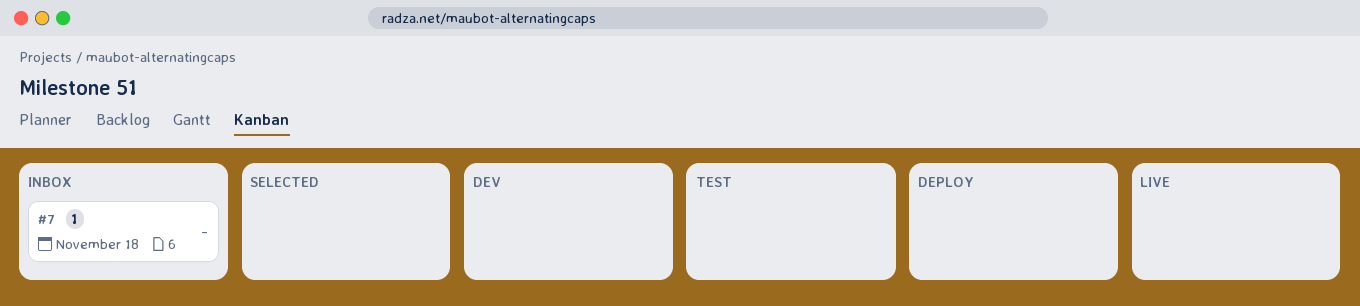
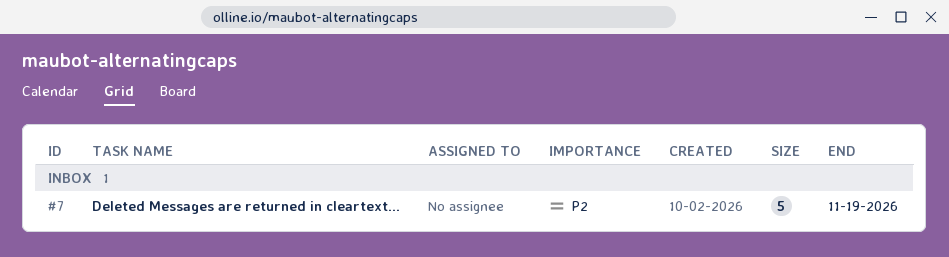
#7, estimate: 1 -> 5
#7, due: Nov 18 -> Nov 19

